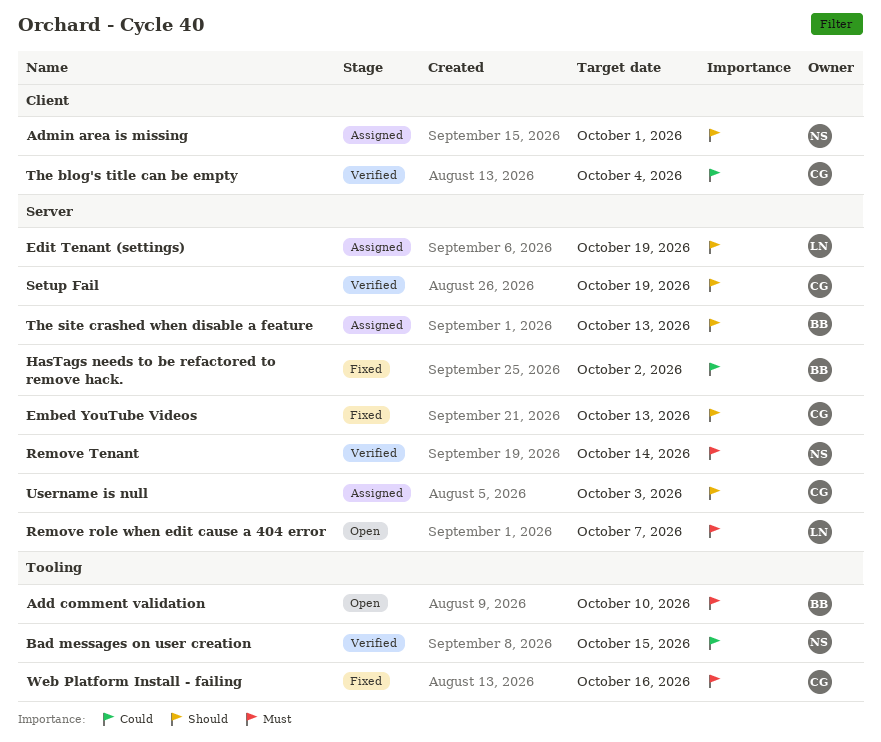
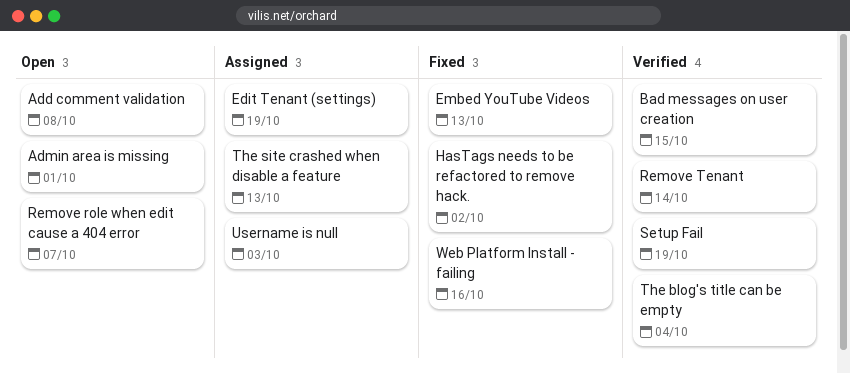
Add comment validation, due: Oct 10 -> Oct 8
Admin area is missing, status: Assigned -> Open

